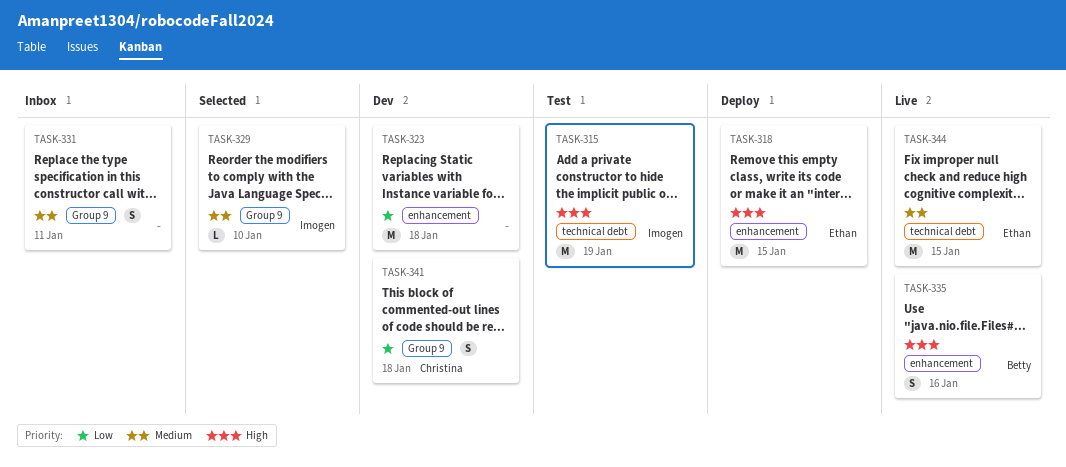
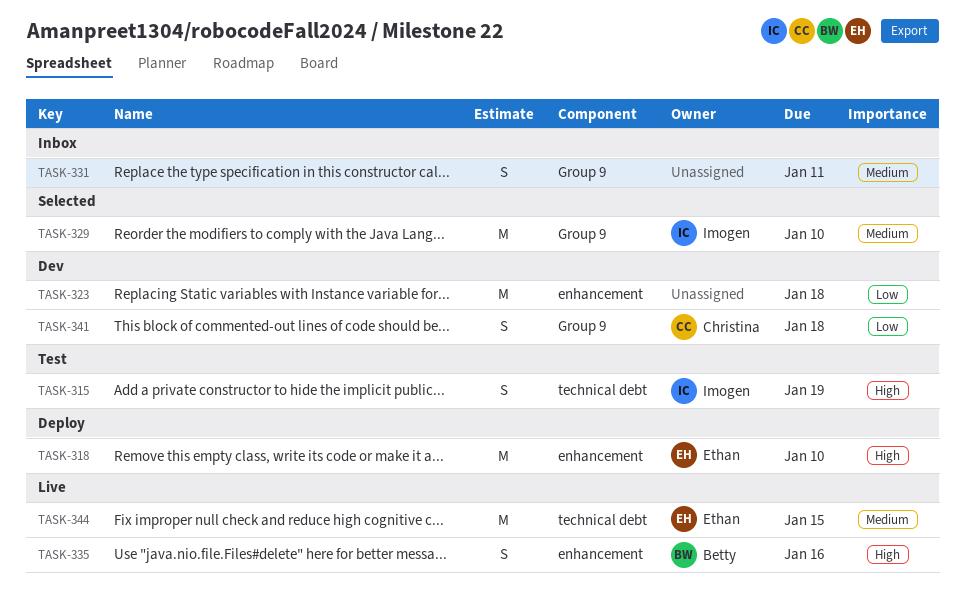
TASK-315, estimate: M -> S
TASK-318, due: Jan 15 -> Jan 10
TASK-329, estimate: L -> M

